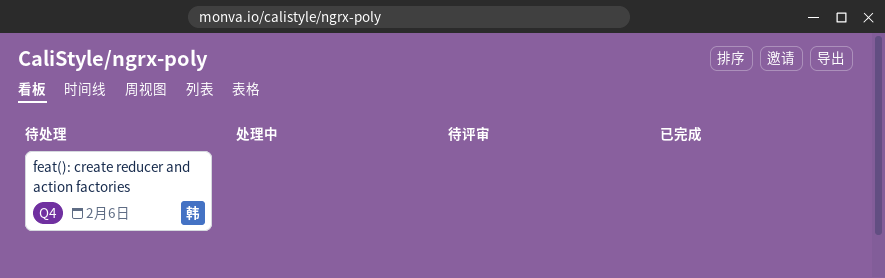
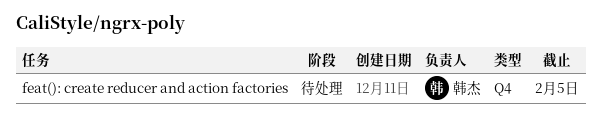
feat(): create reducer and action factories, due: Feb 6 -> Feb 5

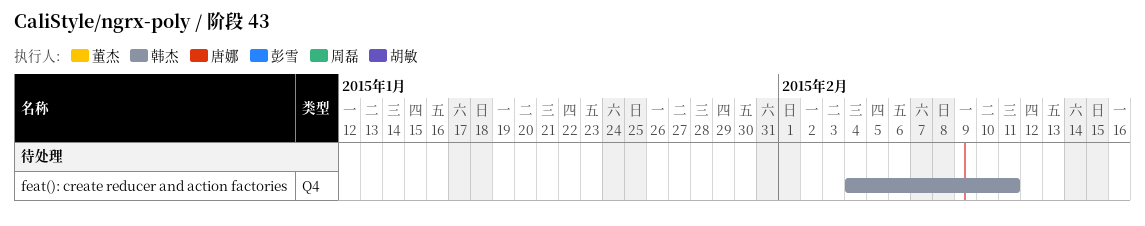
feat(): create reducer and action factories, due: Feb 5 -> Feb 11

